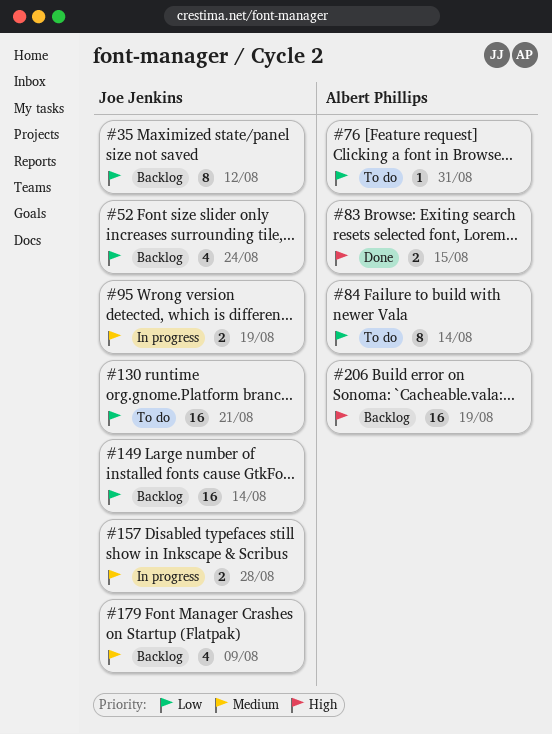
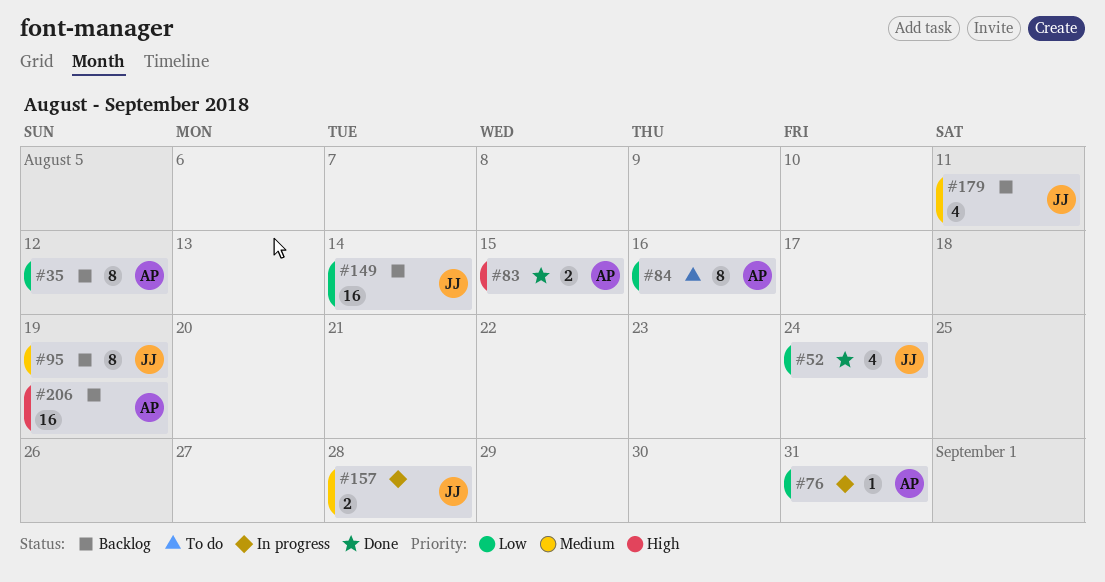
#35, owner: Joe Jenkins -> Albert Phillips
#52, status: Backlog -> Done
#76, status: To do -> In progress
#84, due: Aug 14 -> Aug 16
#95, status: In progress -> Backlog
#95, estimate: 2 -> 8
#130: present -> none
#179, due: Aug 9 -> Aug 11

